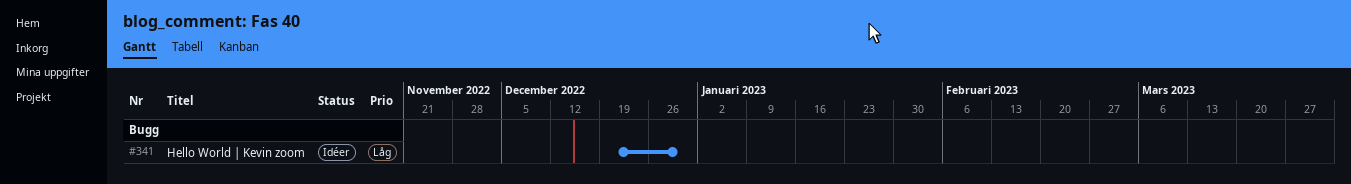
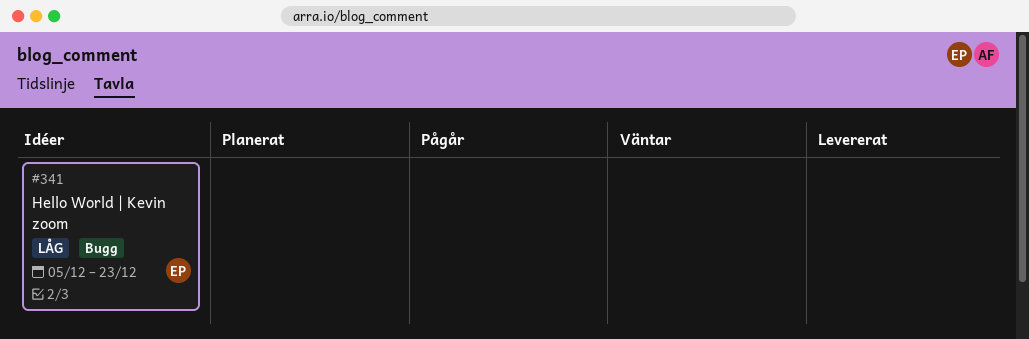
#341, start: Dec 19 -> Dec 5
#341, due: Dec 30 -> Dec 23

